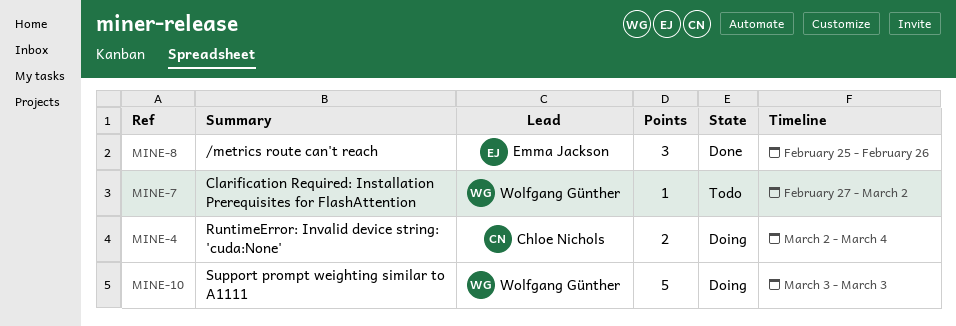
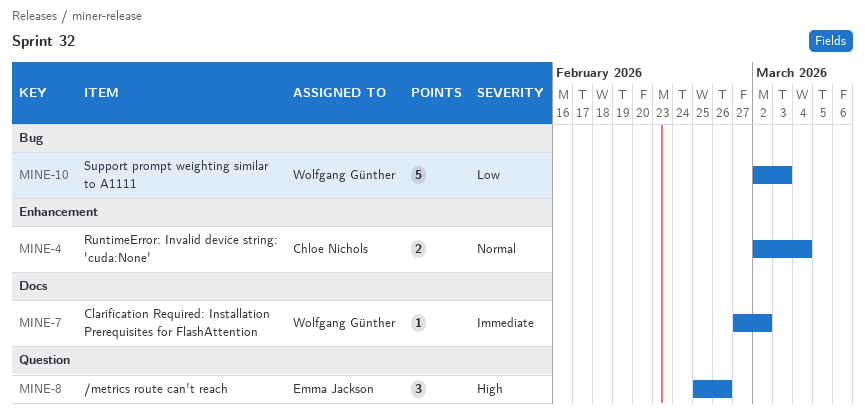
MINE-10, start: Mar 3 -> Mar 2

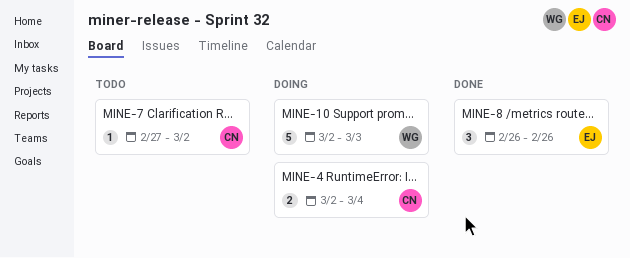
MINE-7, owner: Wolfgang Günther -> Chloe Nichols
MINE-8, start: Feb 25 -> Feb 26

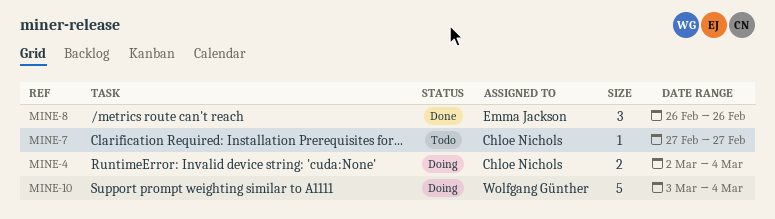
MINE-7, due: Mar 2 -> Feb 27
MINE-10, start: Mar 2 -> Mar 3
MINE-10, due: Mar 3 -> Mar 4

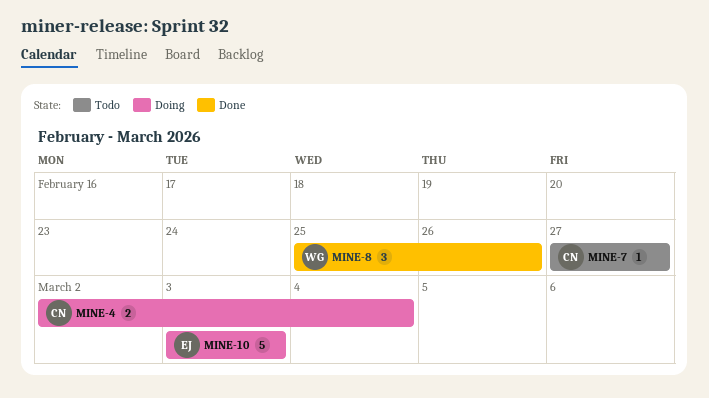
MINE-8, owner: Emma Jackson -> Wolfgang Günther
MINE-8, start: Feb 26 -> Feb 25
MINE-10, owner: Wolfgang Günther -> Emma Jackson
MINE-10, due: Mar 4 -> Mar 3

